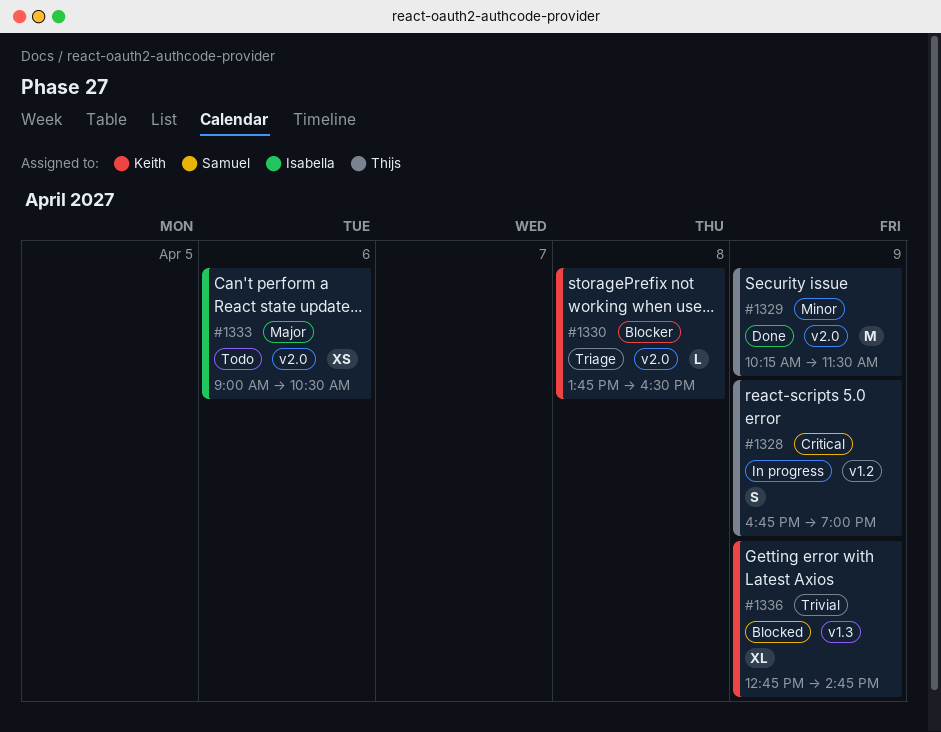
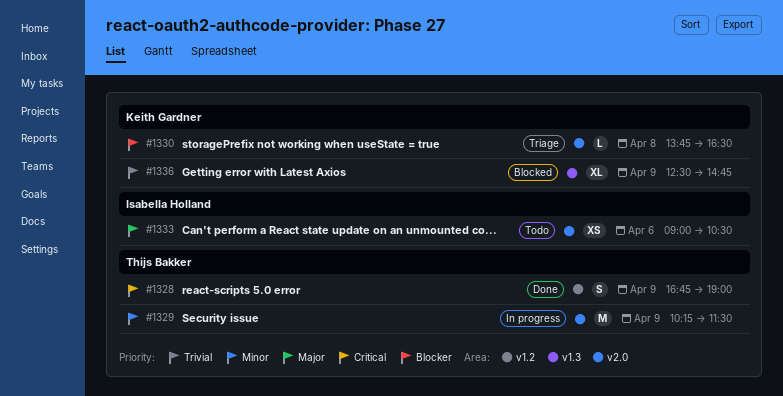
#1328, status: In progress -> Done
#1329, status: Done -> In progress
#1336, begins: 12:45 -> 12:30

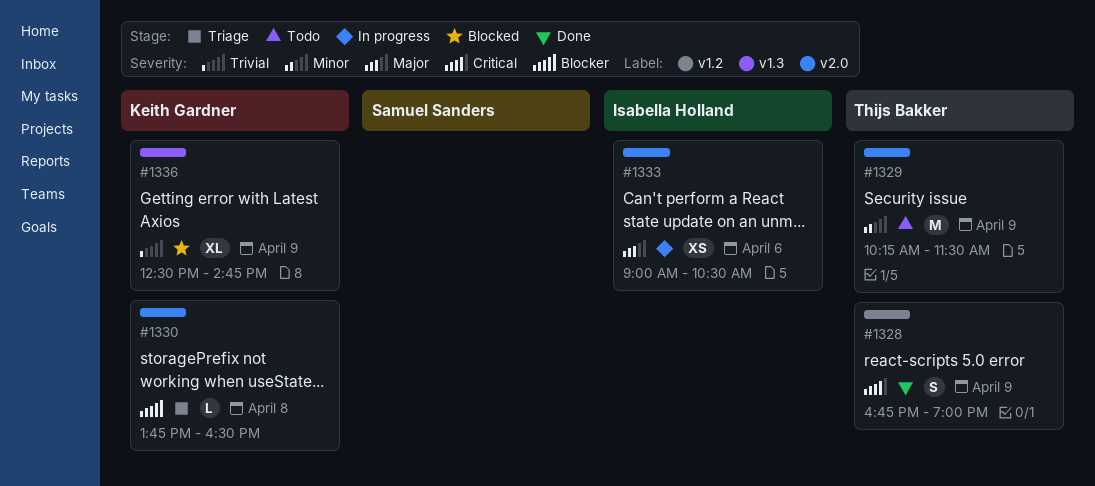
#1329, status: In progress -> Todo
#1333, status: Todo -> In progress

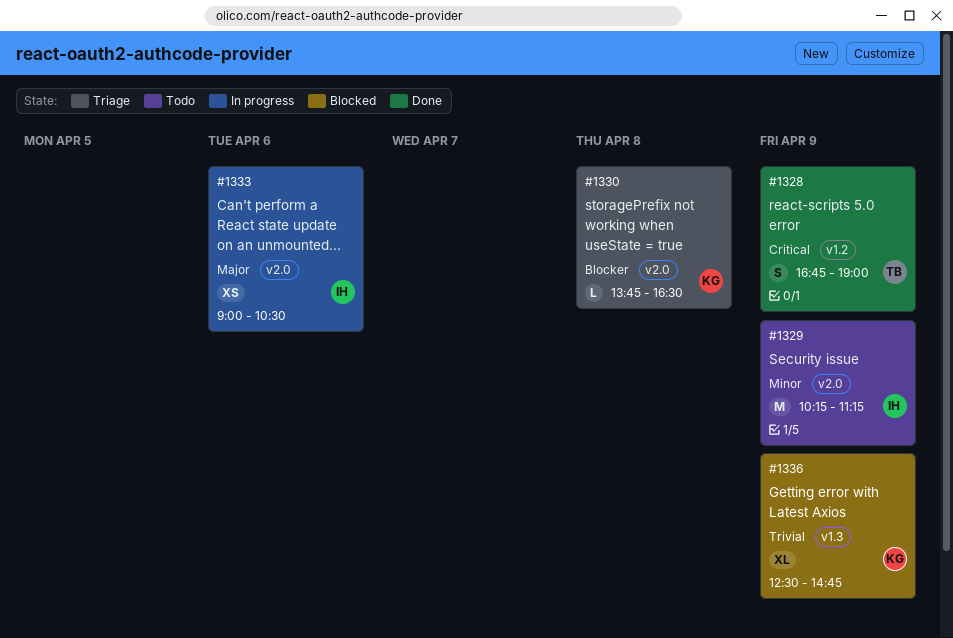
#1329, owner: Thijs Bakker -> Isabella Holland
#1329, ends: 11:30 -> 11:15

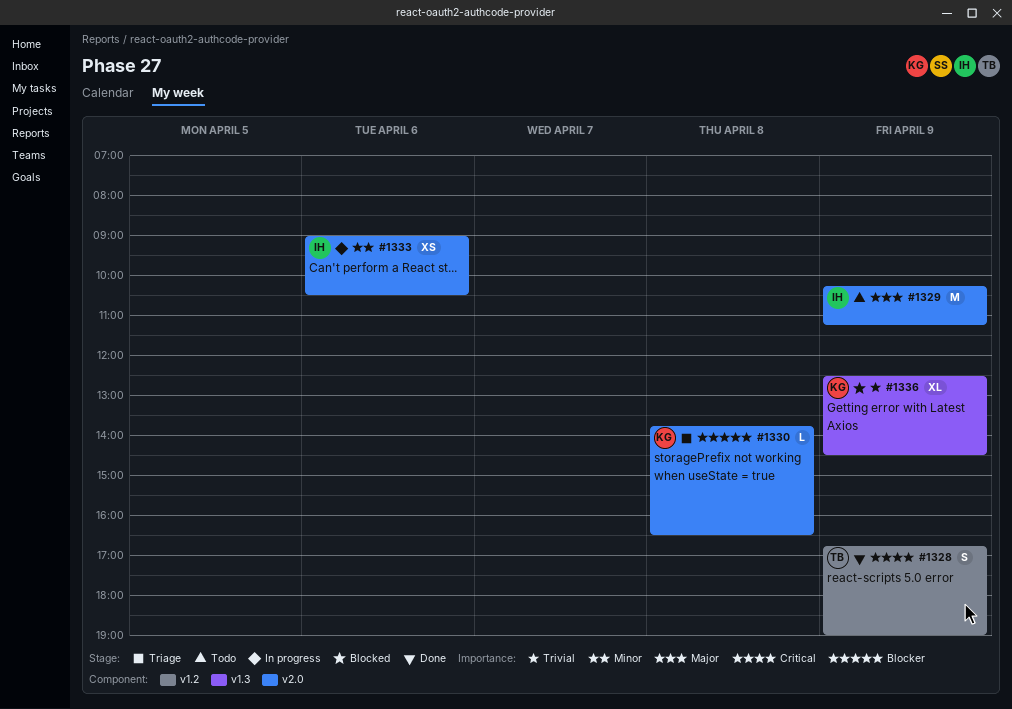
#1329, priority: Minor -> Major
#1333, priority: Major -> Minor
#1336, ends: 14:45 -> 14:30

